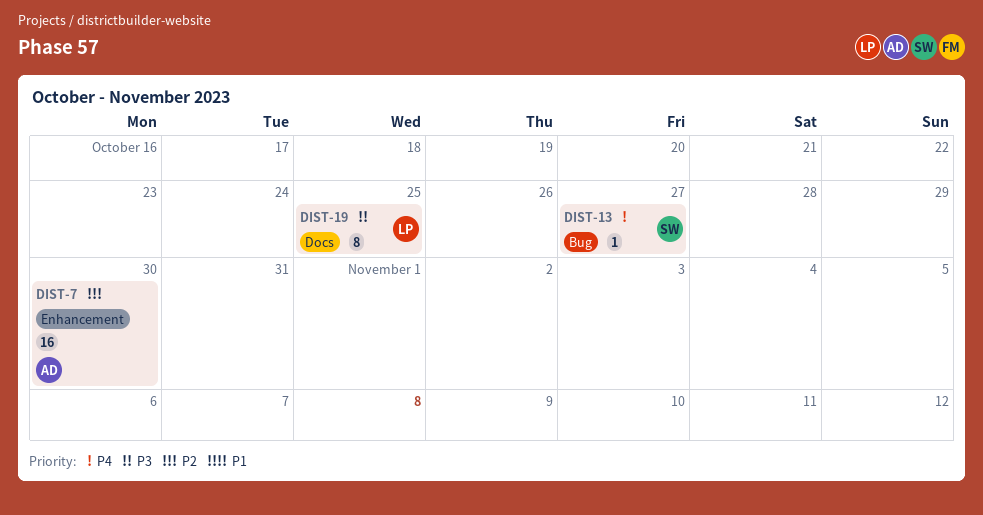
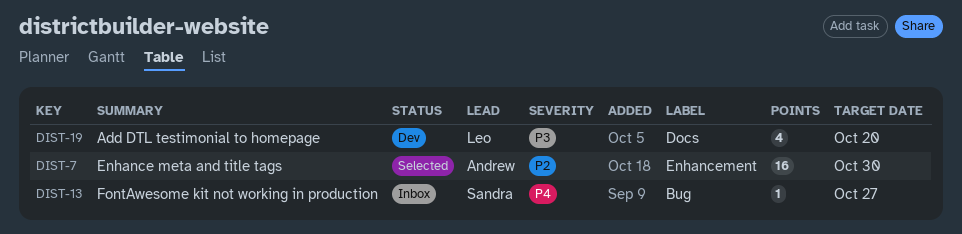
DIST-19, estimate: 8 -> 4
DIST-19, due: Oct 25 -> Oct 20

